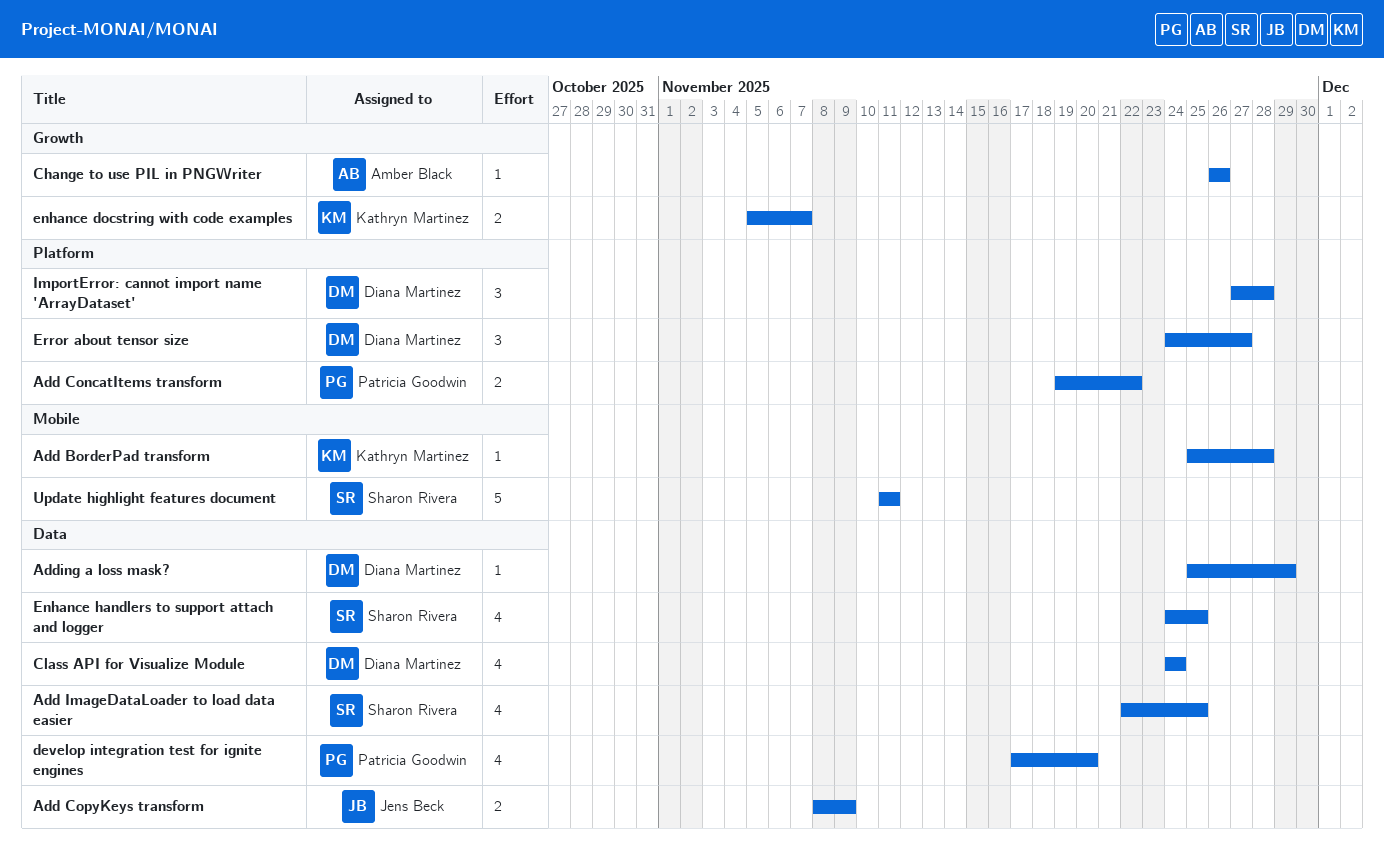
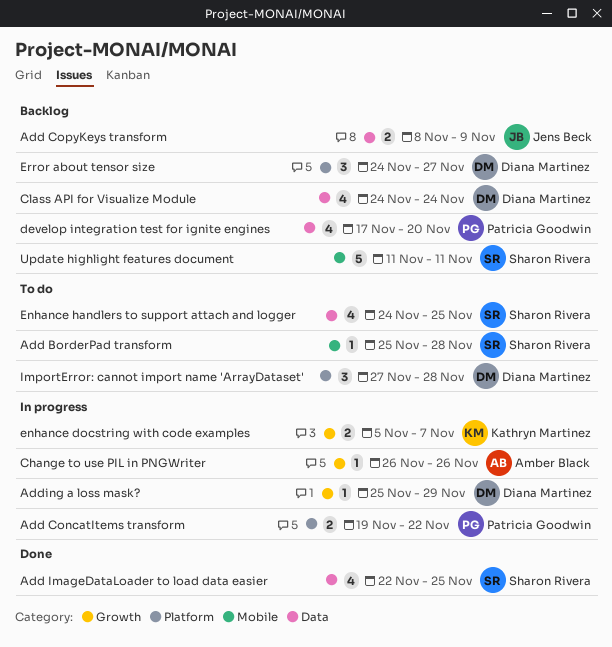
Add BorderPad transform, owner: Kathryn Martinez -> Sharon Rivera
Adding a loss mask?, label: Data -> Growth

